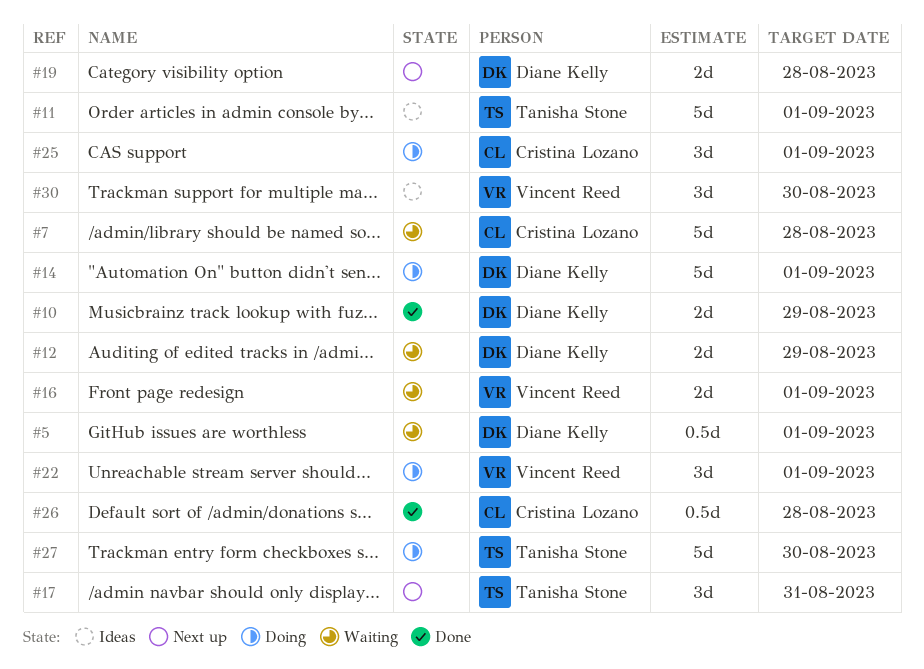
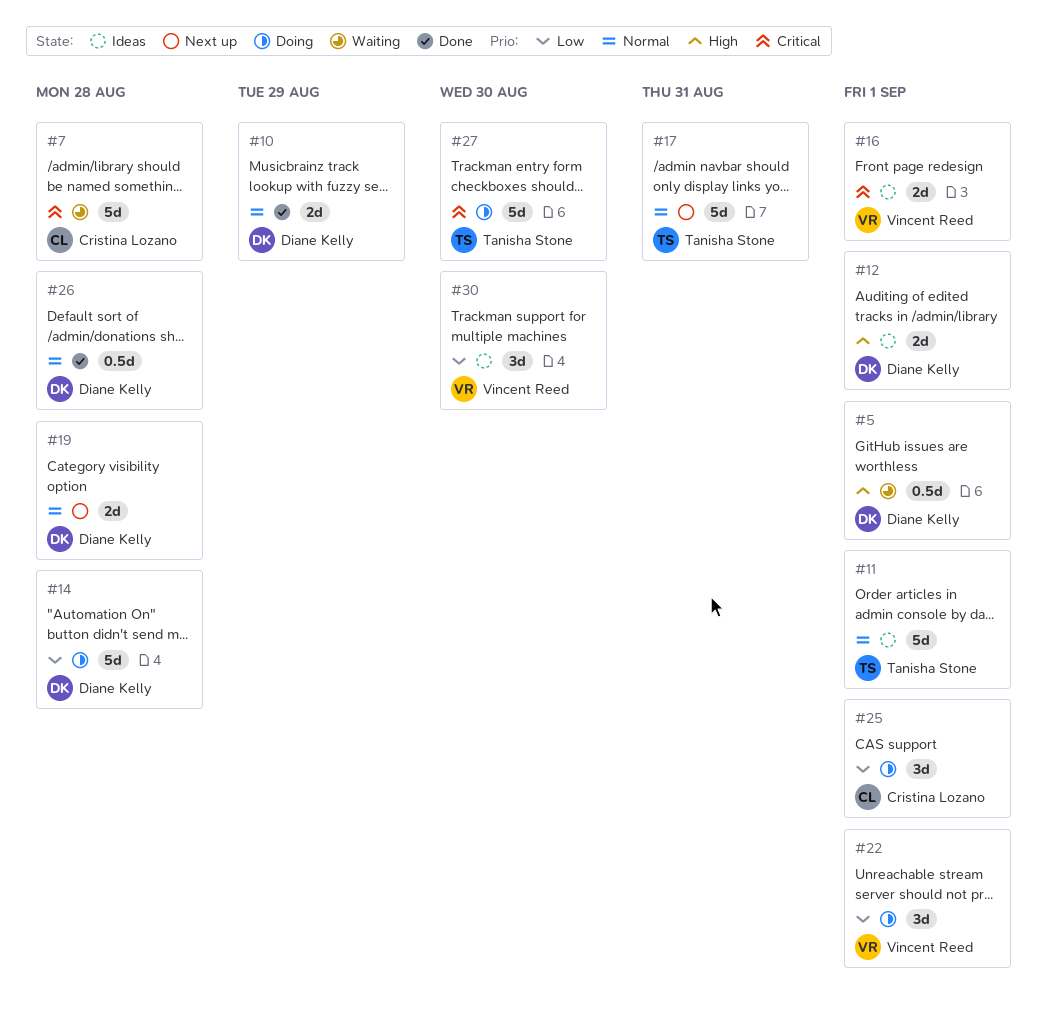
#12, status: Waiting -> Ideas
#12, due: Aug 29 -> Sep 1
#14, due: Sep 1 -> Aug 28
#16, status: Waiting -> Ideas
#17, estimate: 3d -> 5d
#26, owner: Cristina Lozano -> Diane Kelly

